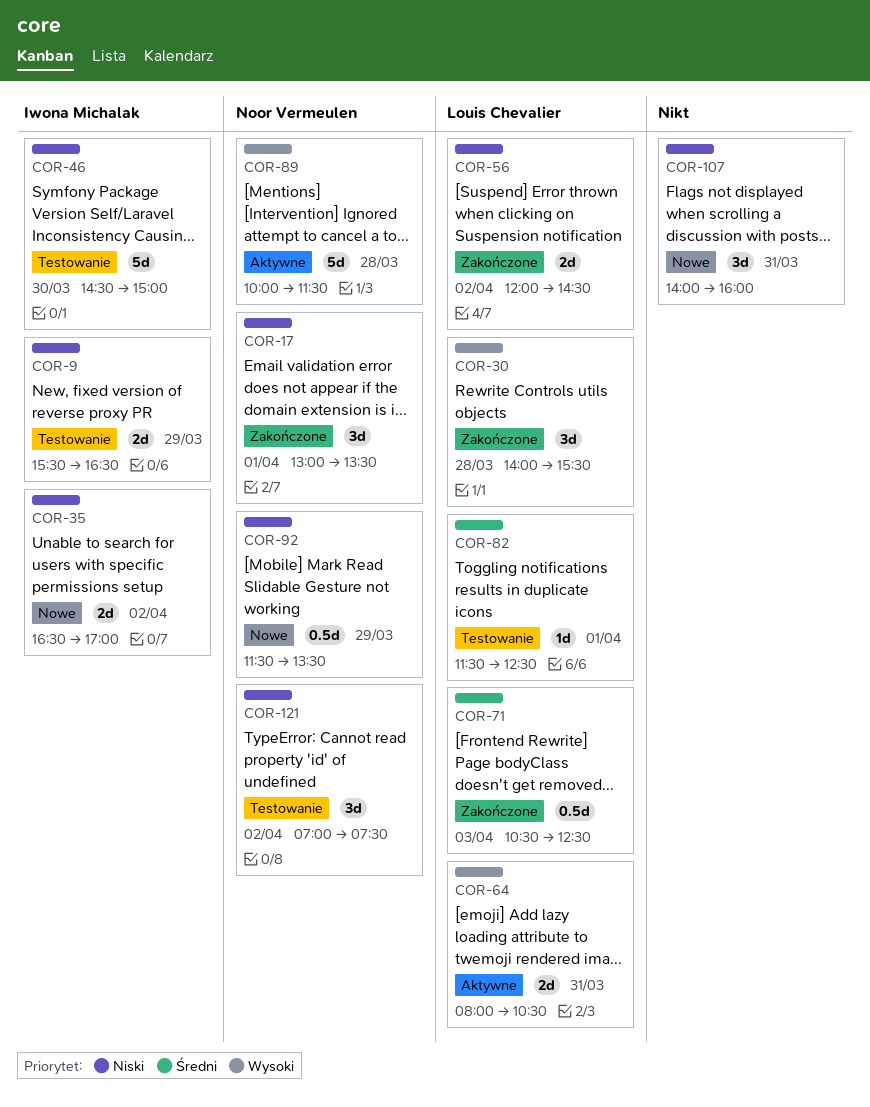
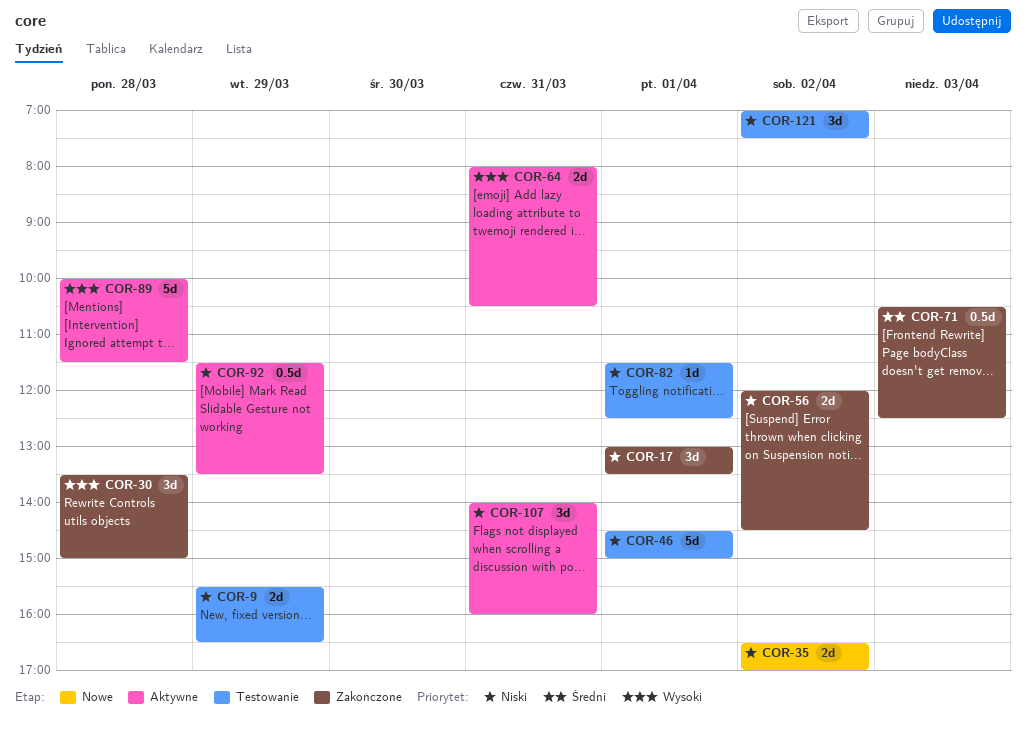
COR-30, begins: 14:00 -> 13:30
COR-30, ends: 15:30 -> 15:00
COR-46, day: Mar 30 -> Apr 1
COR-82, priority: Średni -> Niski
COR-92, status: Nowe -> Aktywne
COR-107, status: Nowe -> Aktywne

